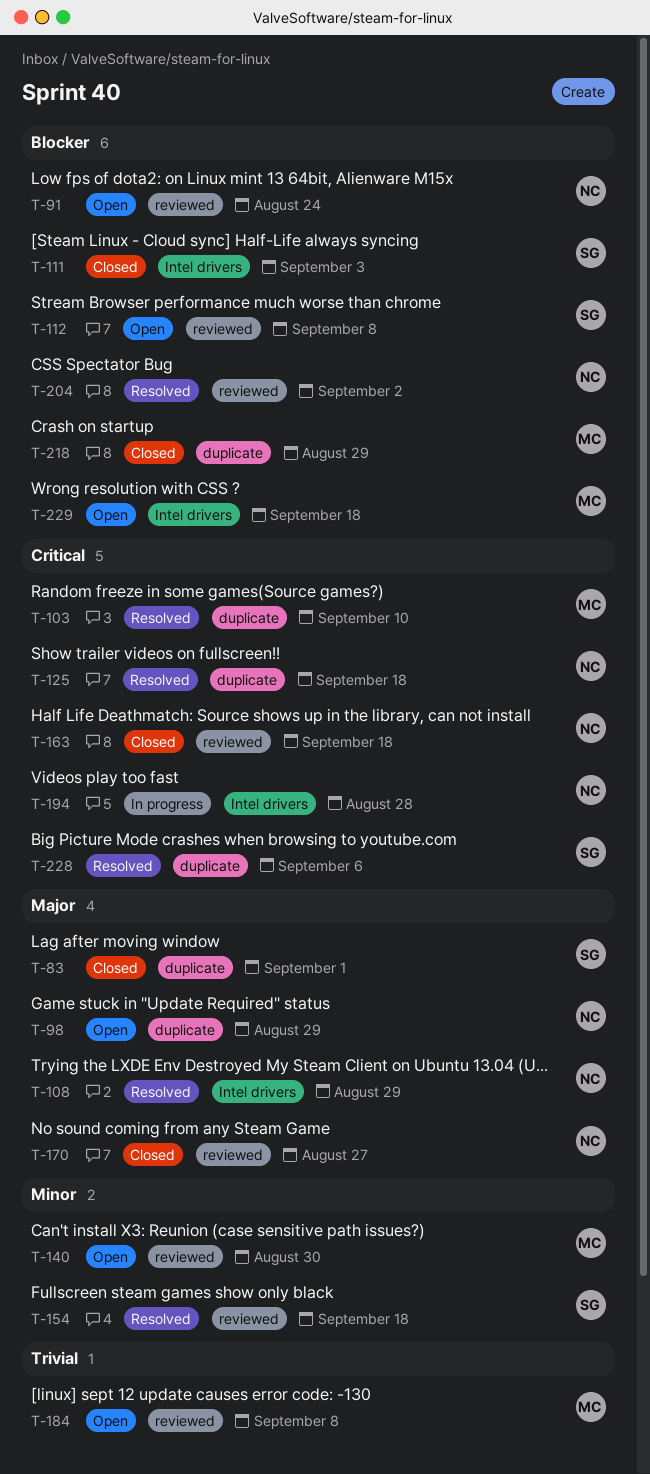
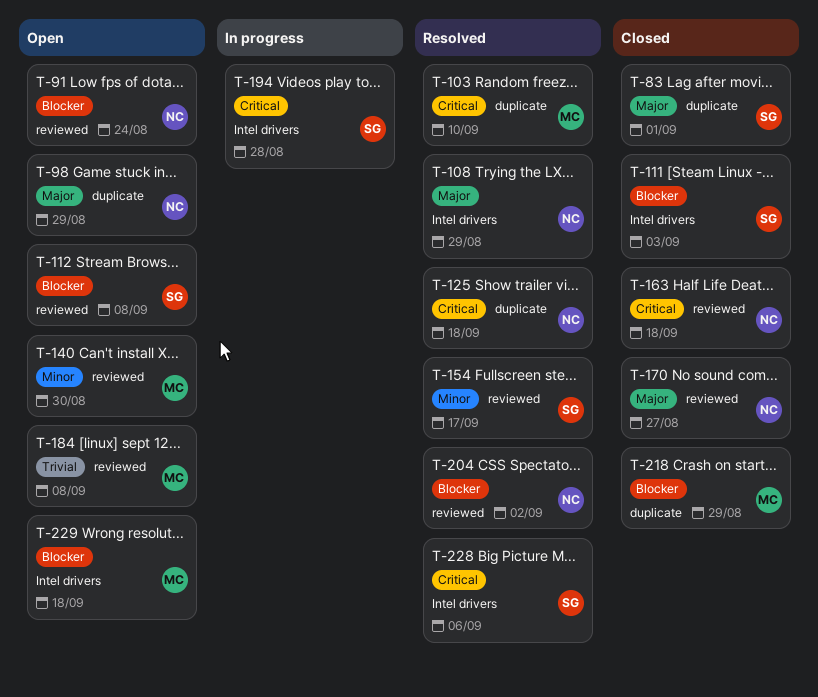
T-154, due: Sep 18 -> Sep 17
T-194, owner: NC -> SG
T-228, label: duplicate -> Intel drivers

